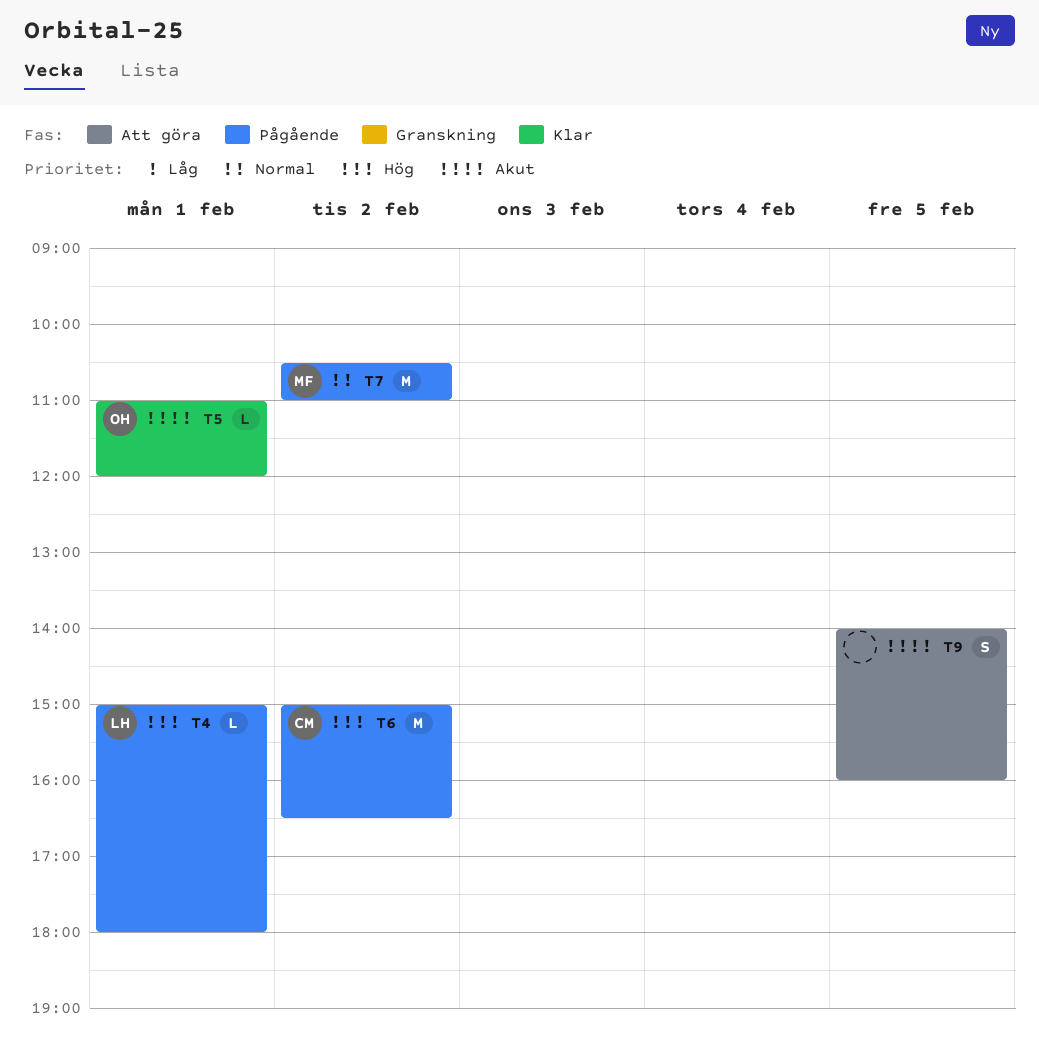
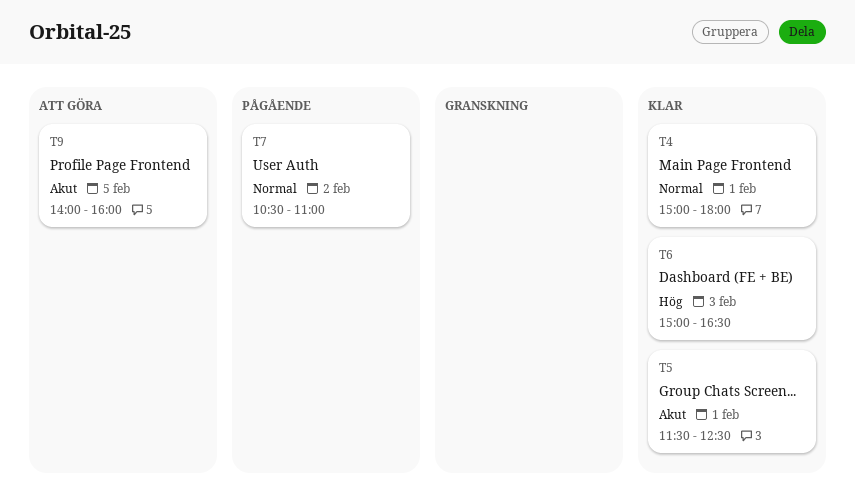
T4, status: Pågående -> Klar
T4, priority: Hög -> Normal
T5, begins: 11:00 -> 11:30
T5, ends: 12:00 -> 12:30
T6, status: Pågående -> Klar
T6, day: Feb 2 -> Feb 3

